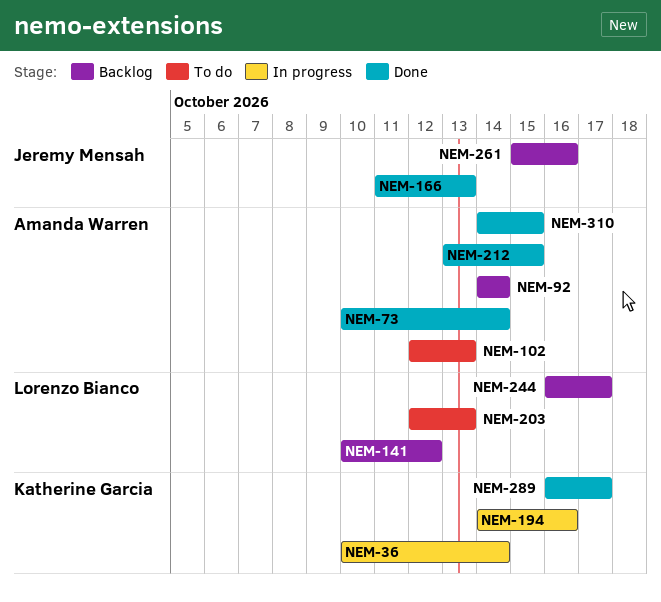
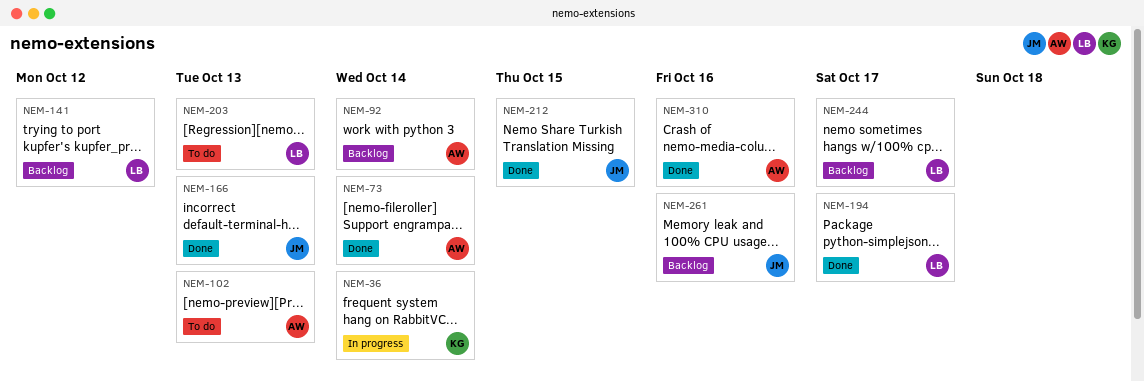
NEM-194, status: In progress -> Done
NEM-194, owner: Katherine Garcia -> Lorenzo Bianco
NEM-194, due: Oct 16 -> Oct 17
NEM-212, owner: Amanda Warren -> Jeremy Mensah
NEM-289: present -> none
NEM-310, due: Oct 15 -> Oct 16

